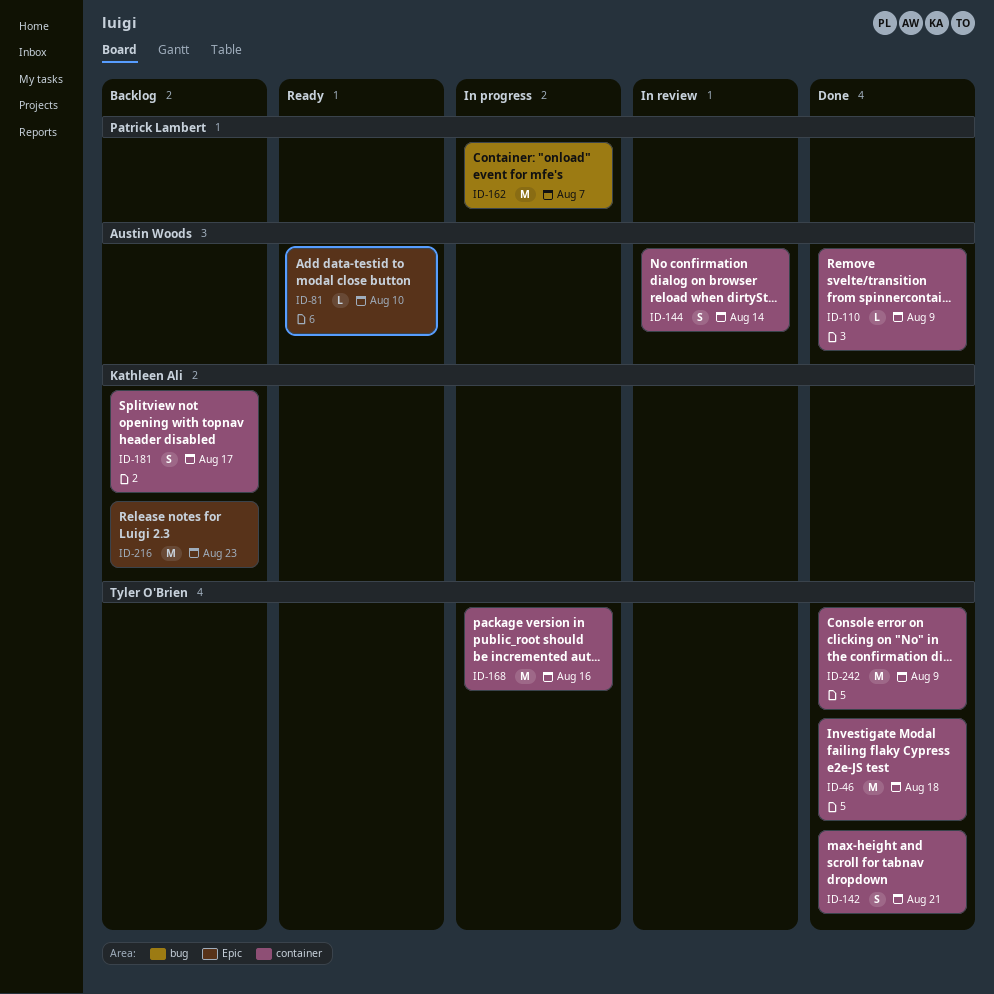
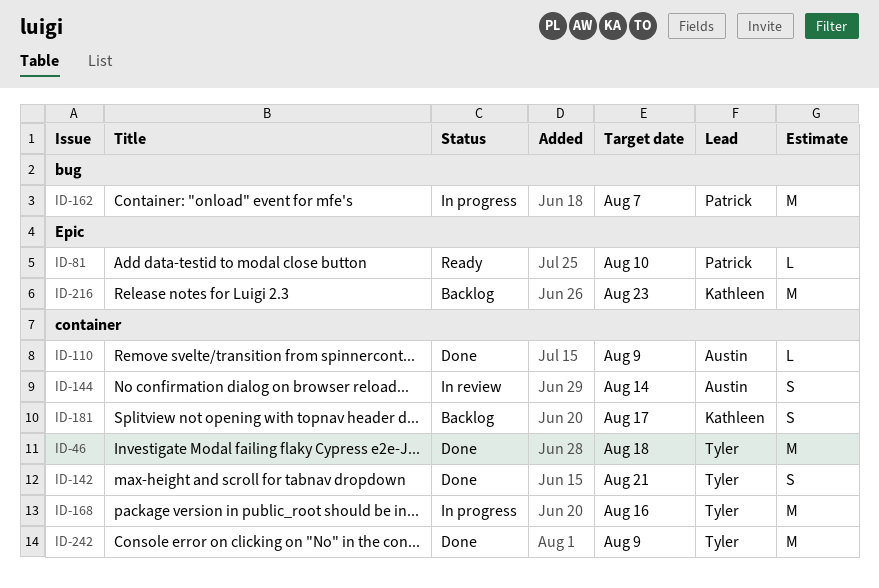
ID-81, owner: Austin Woods -> Patrick Lambert

